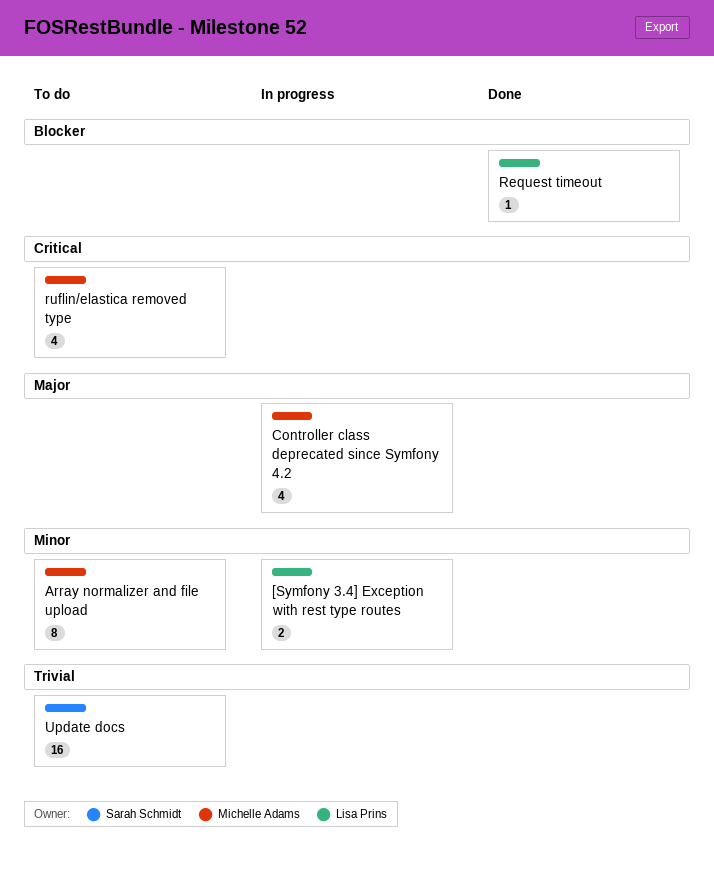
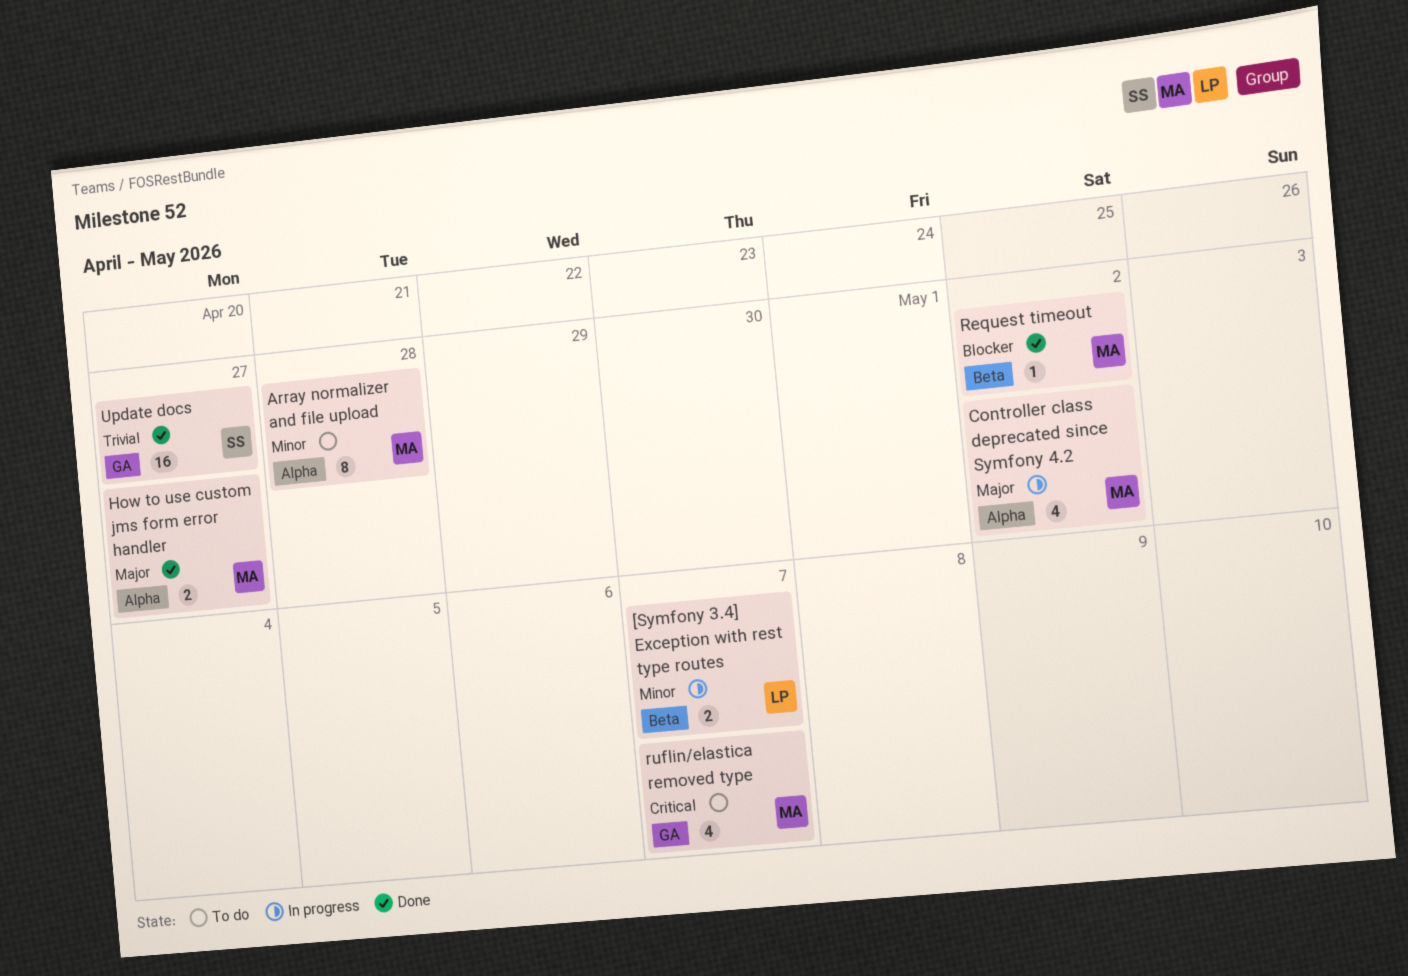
How to use custom jms form error handler: none -> present
Request timeout, owner: Lisa Prins -> Michelle Adams
Update docs, status: To do -> Done

